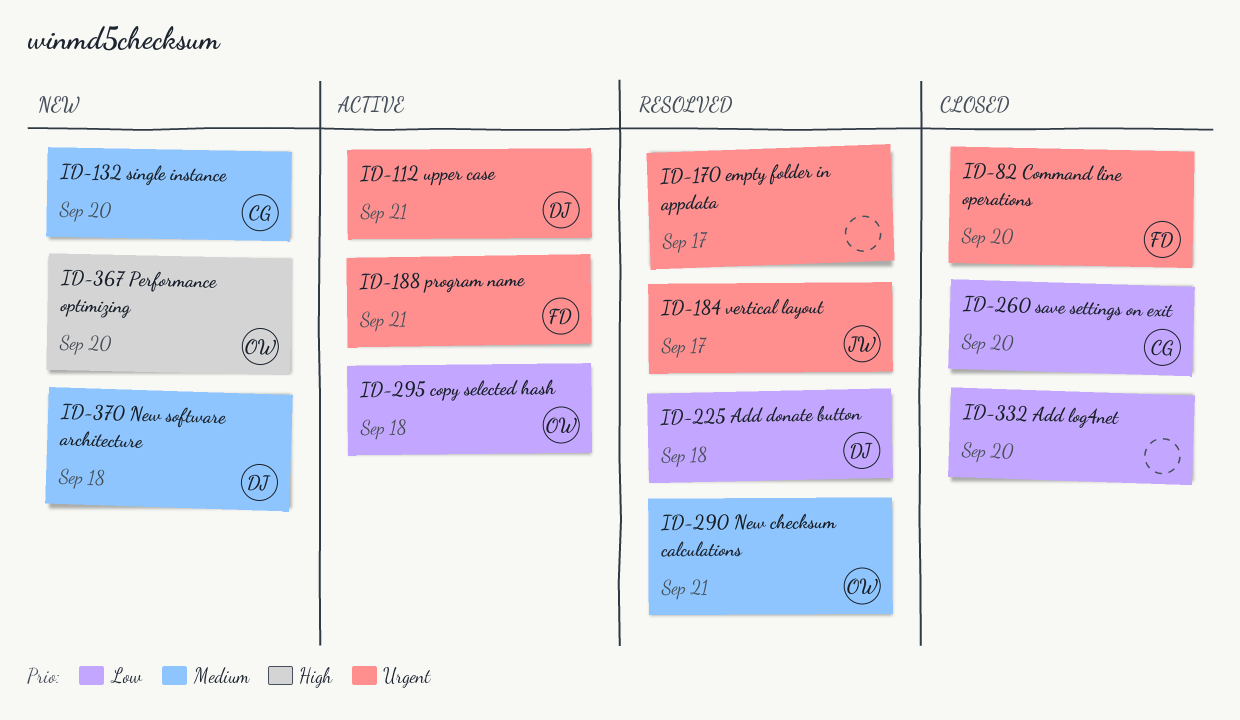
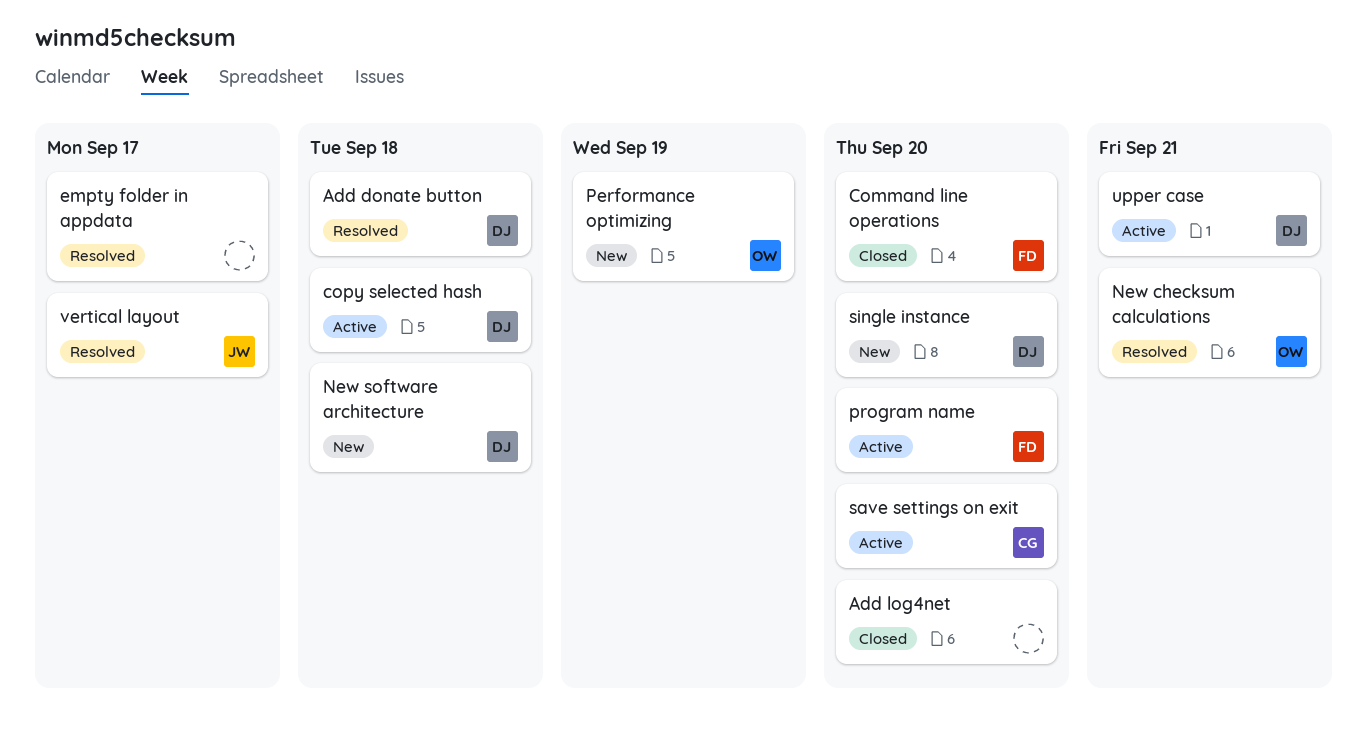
copy selected hash, owner: OW -> DJ
Performance optimizing, due: Sep 20 -> Sep 19
program name, due: Sep 21 -> Sep 20
save settings on exit, status: Closed -> Active
single instance, owner: CG -> DJ

